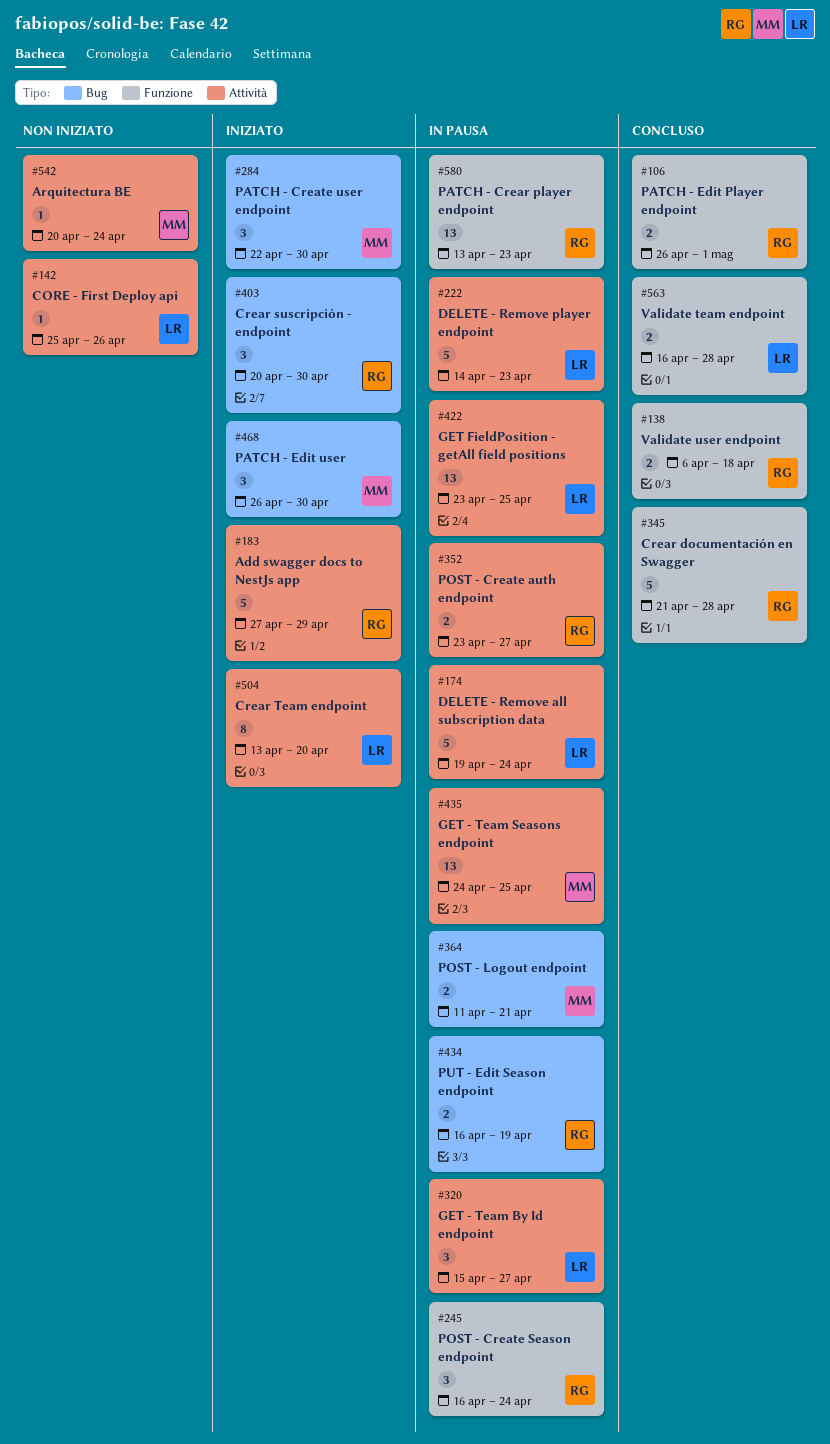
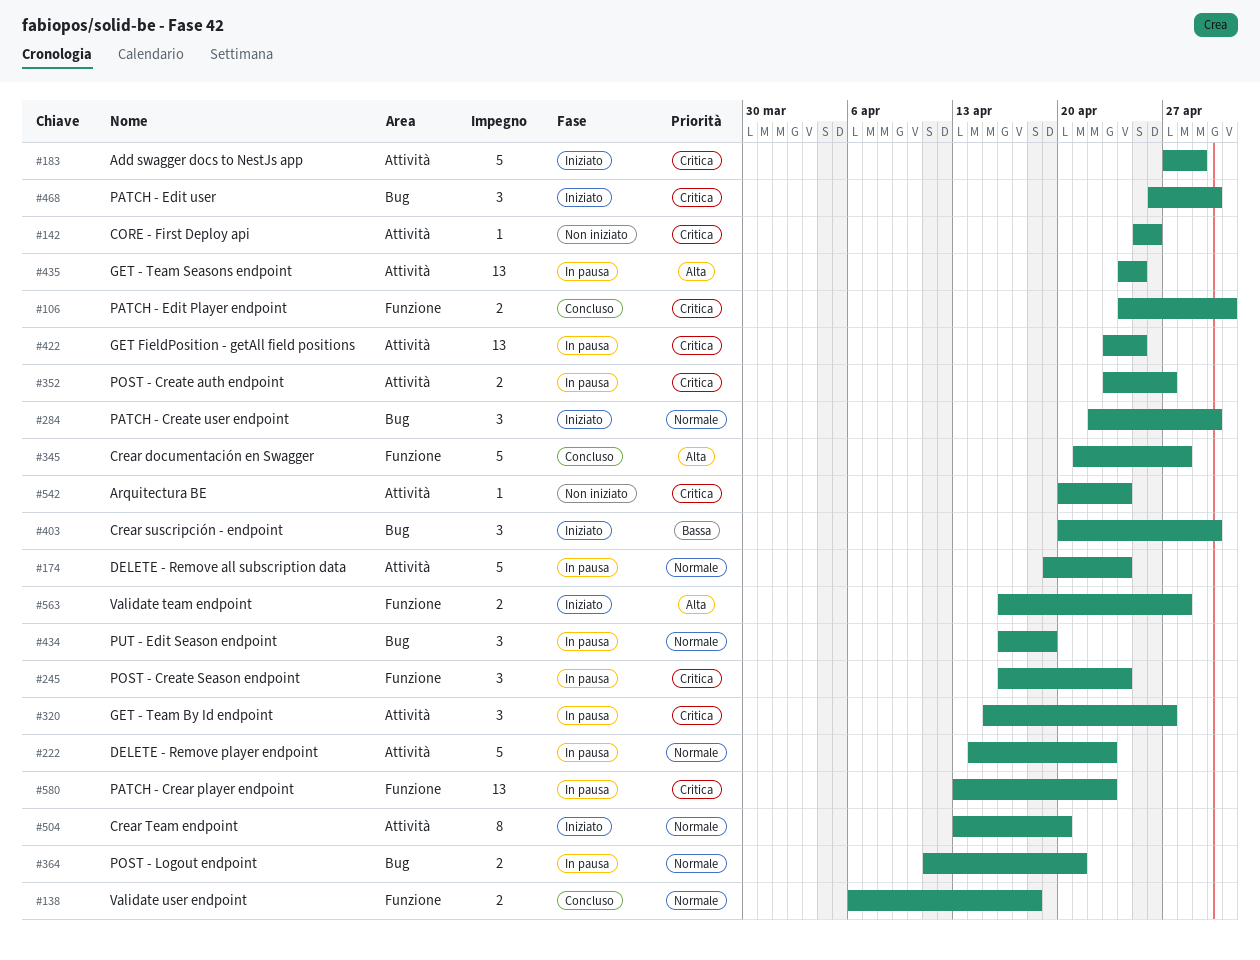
#106, start: Apr 26 -> Apr 24
#434, estimate: 2 -> 3
#563, status: Concluso -> Iniziato

